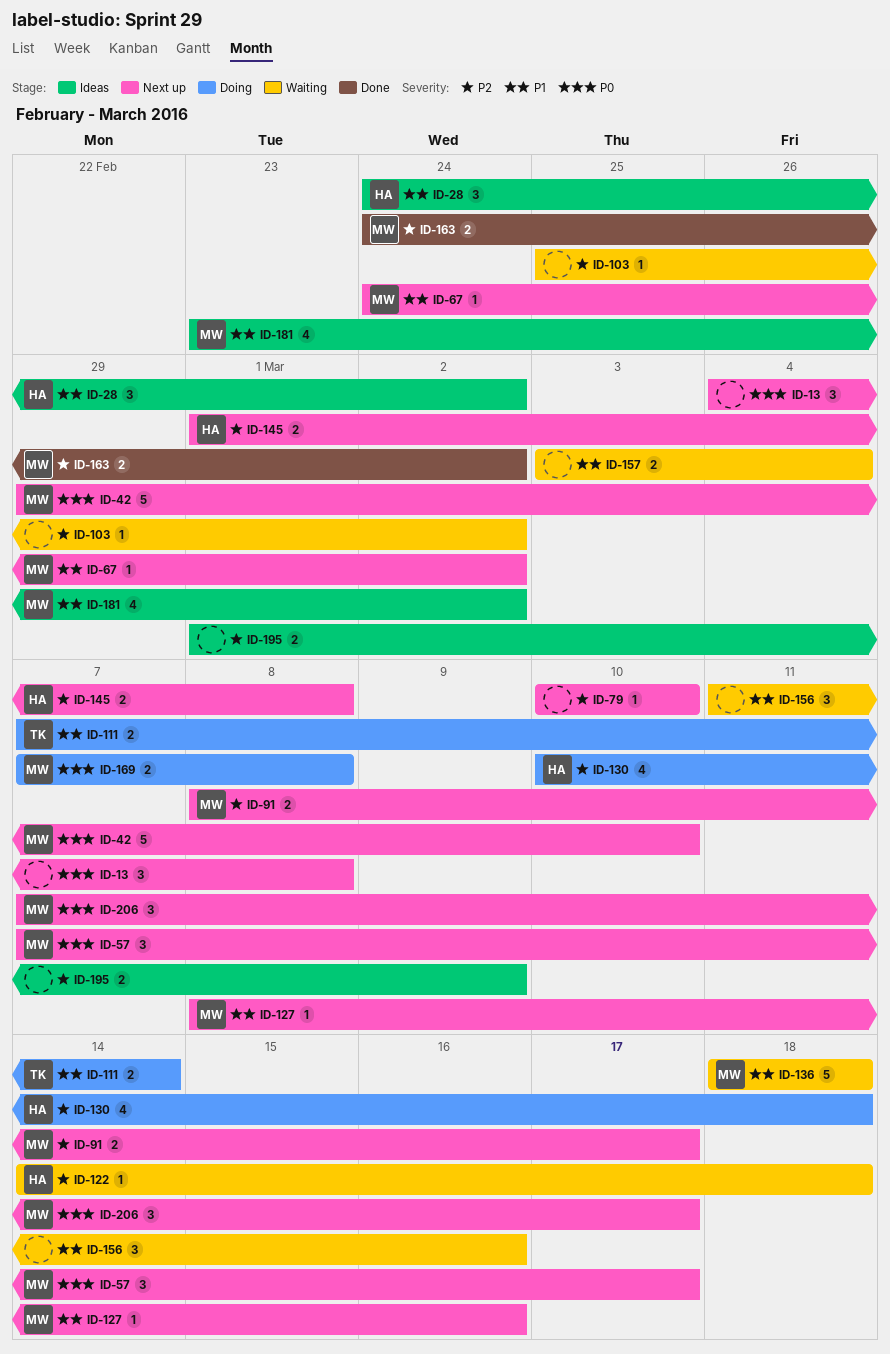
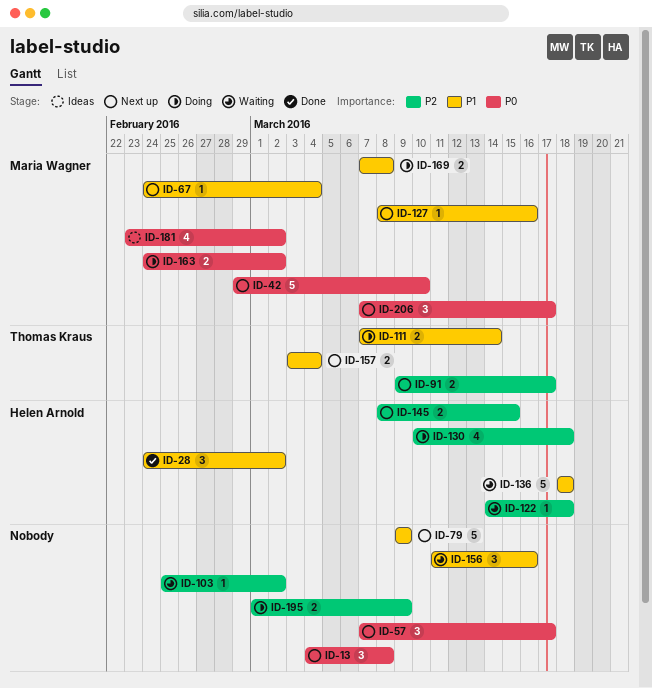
ID-28, status: Ideas -> Done
ID-57, owner: Maria Wagner -> none
ID-67, due: Mar 2 -> Mar 4
ID-79, priority: P2 -> P1
ID-79, estimate: 1 -> 5
ID-79, start: Mar 10 -> Mar 9
ID-79, due: Mar 10 -> Mar 9
ID-91, owner: Maria Wagner -> Thomas Kraus
ID-91, start: Mar 8 -> Mar 9
ID-136, owner: Maria Wagner -> Helen Arnold
ID-145, start: Mar 1 -> Mar 8
ID-145, due: Mar 8 -> Mar 15
ID-157, status: Waiting -> Next up
ID-157, owner: none -> Thomas Kraus
ID-163, status: Done -> Doing
ID-163, priority: P2 -> P0
ID-169, priority: P0 -> P1
ID-181, priority: P1 -> P0
ID-195, status: Ideas -> Doing

